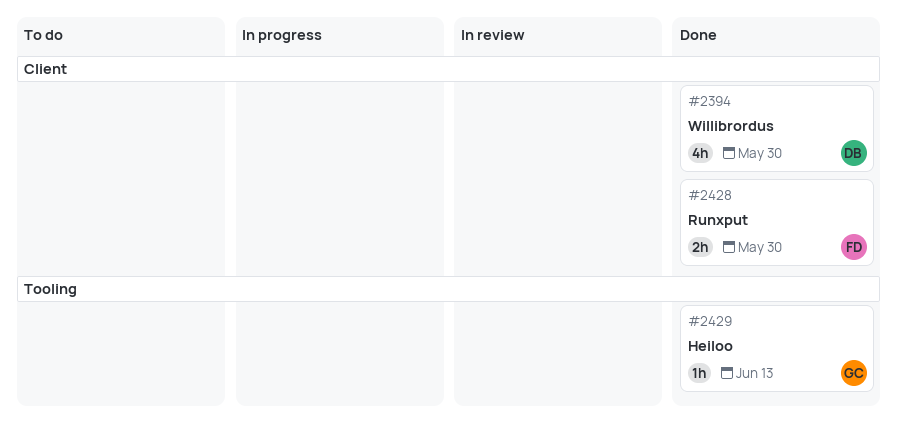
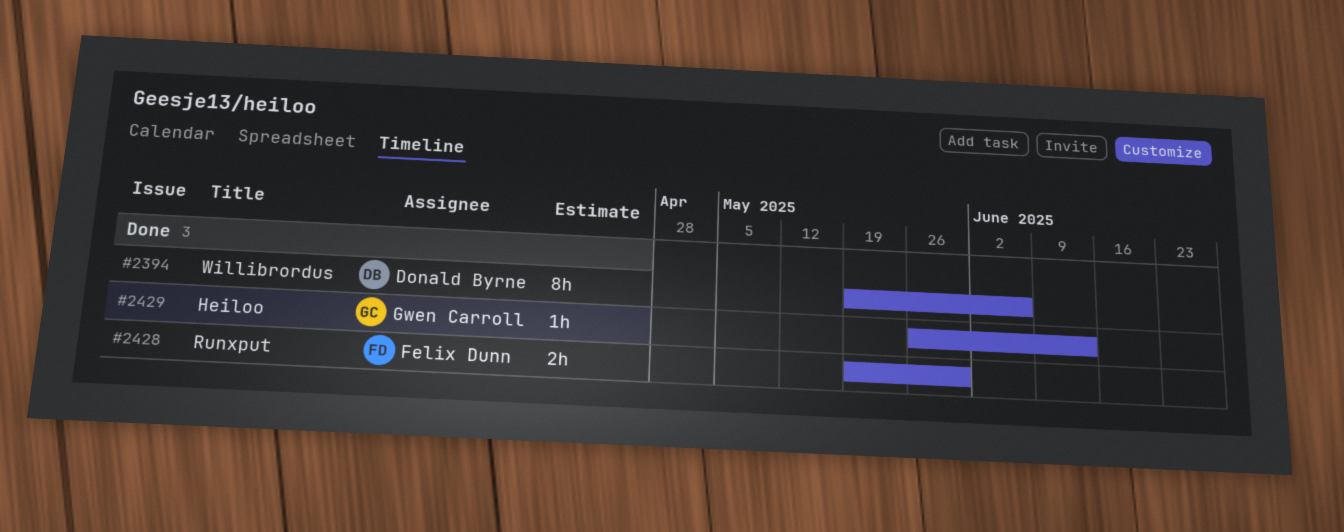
#2394, estimate: 4h -> 8h
#2394, due: May 30 -> Jun 6

